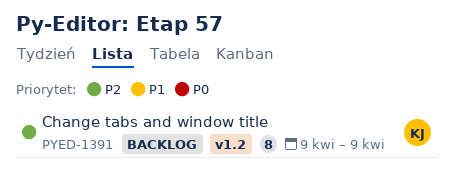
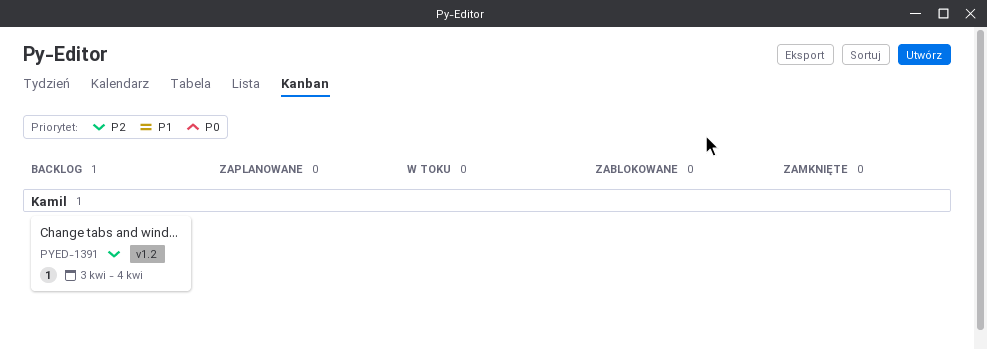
PYED-1391, estimate: 8 -> 1
PYED-1391, start: Apr 9 -> Apr 3
PYED-1391, due: Apr 9 -> Apr 4

